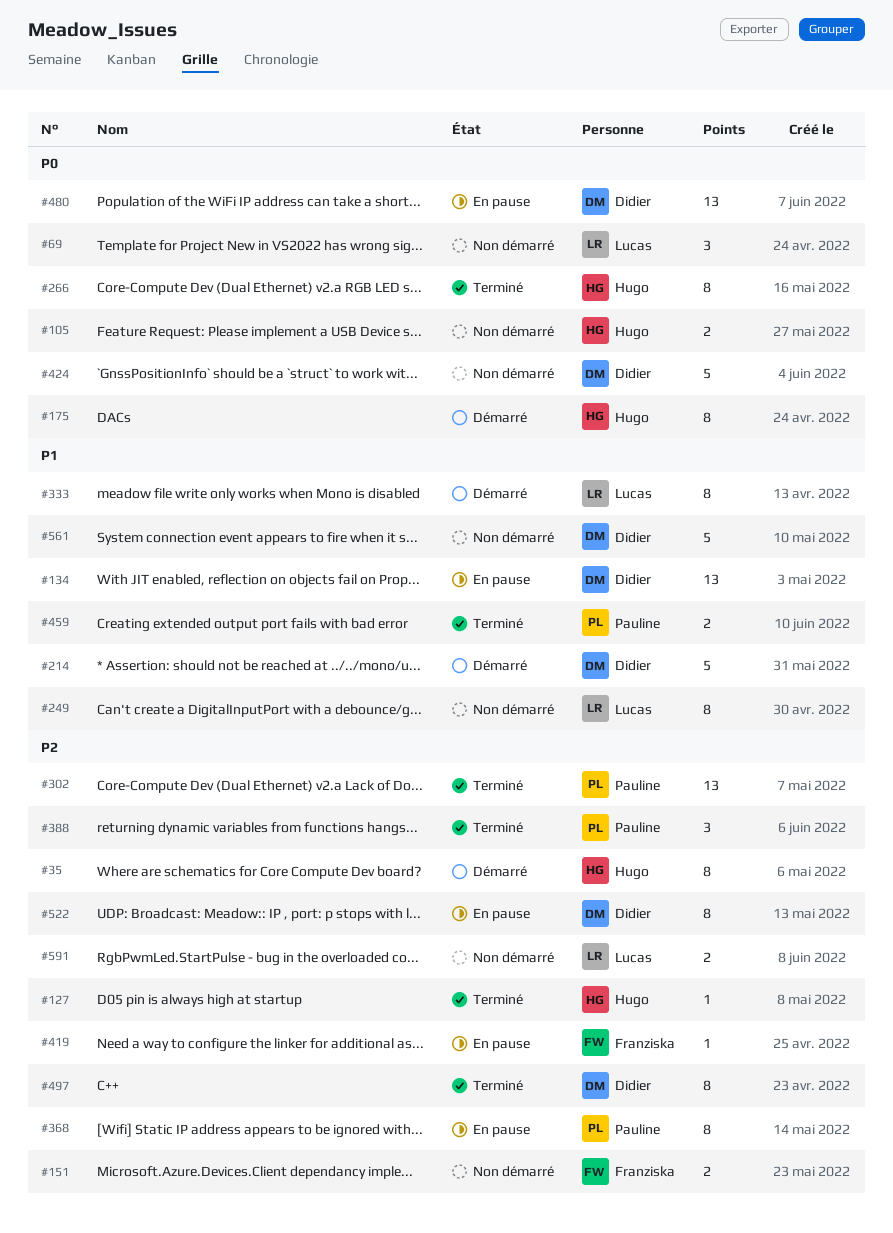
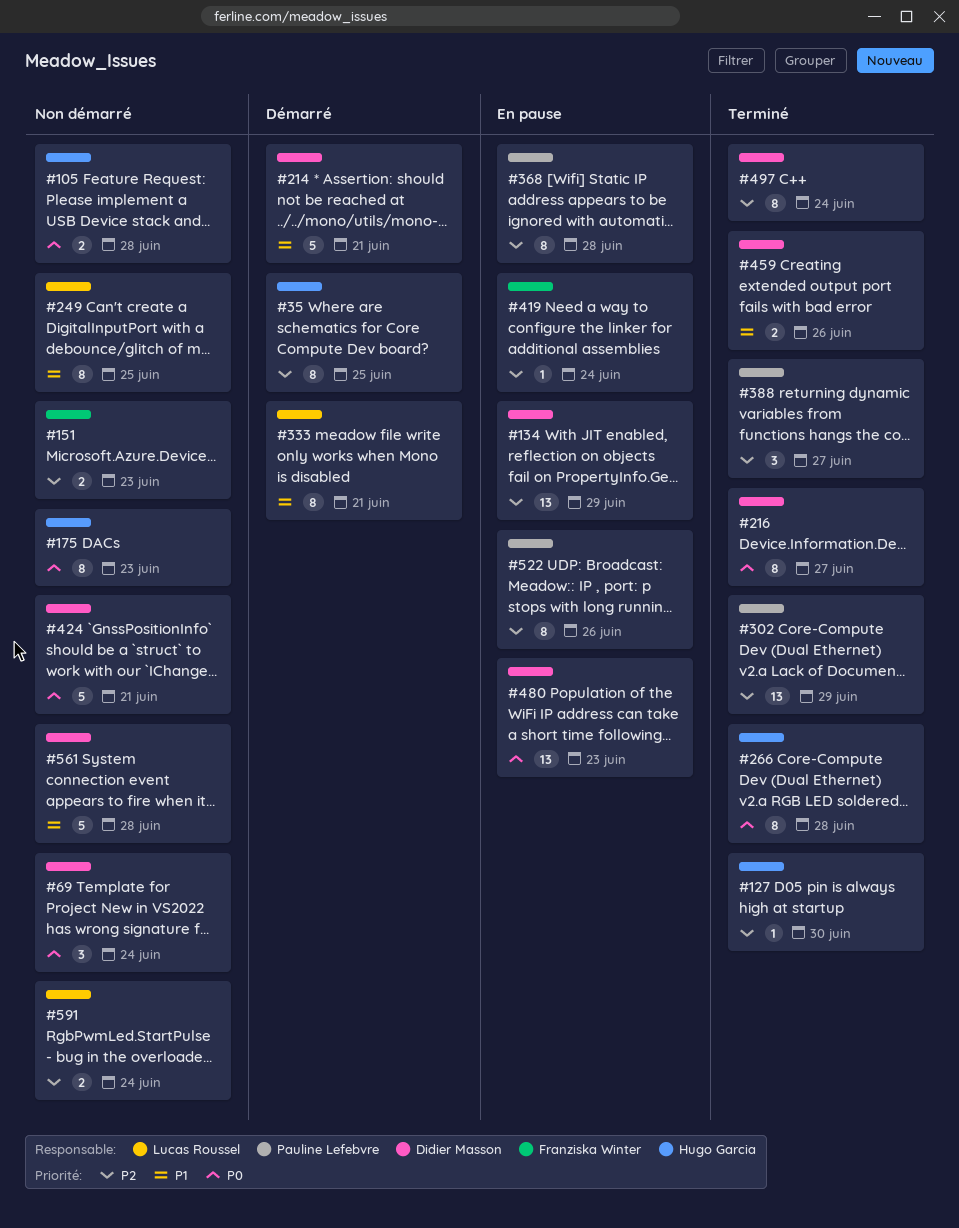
#69, owner: Lucas Roussel -> Didier Masson
#134, priority: P1 -> P2
#175, status: Démarré -> Non démarré
#216: none -> present
#459, owner: Pauline Lefebvre -> Didier Masson
#522, owner: Didier Masson -> Pauline Lefebvre

